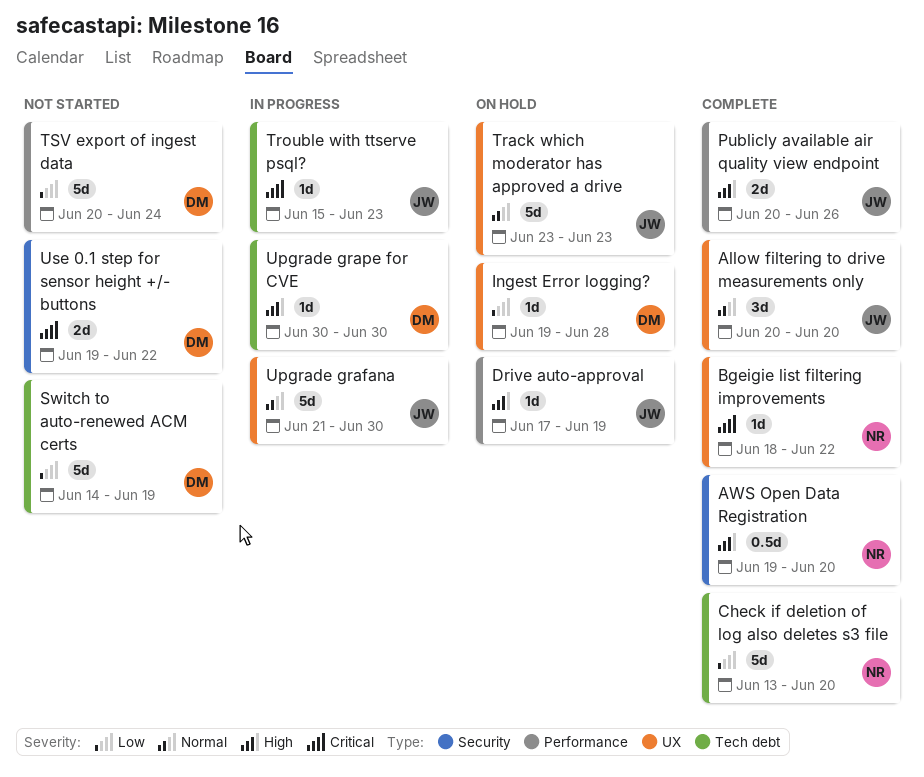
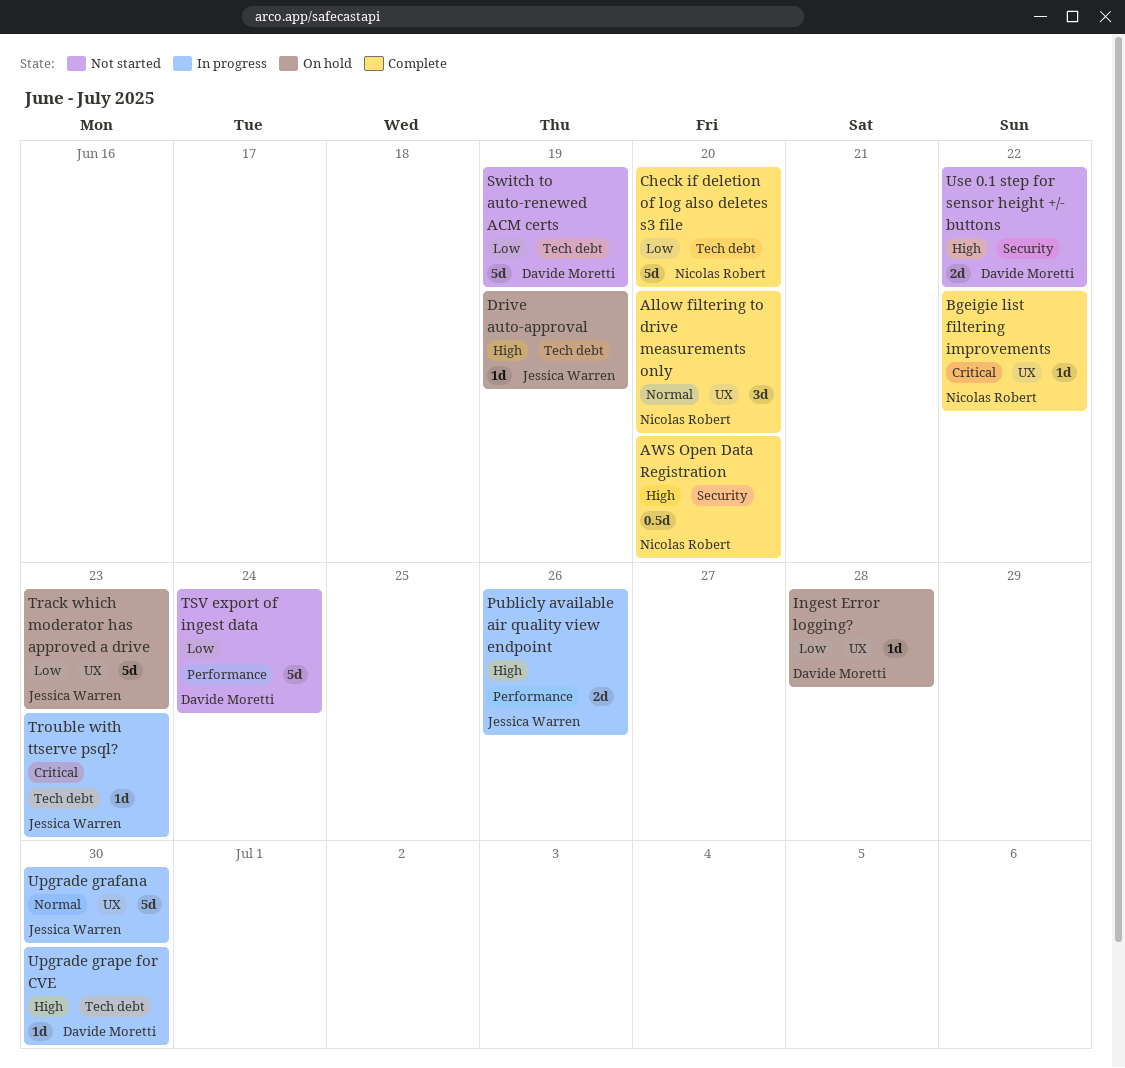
Allow filtering to drive measurements only, owner: Jessica Warren -> Nicolas Robert
Drive auto-approval, label: Performance -> Tech debt
Publicly available air quality view endpoint, status: Complete -> In progress
Track which moderator has approved a drive, priority: Normal -> Low
Use 0.1 step for sensor height +/- buttons, priority: Critical -> High

